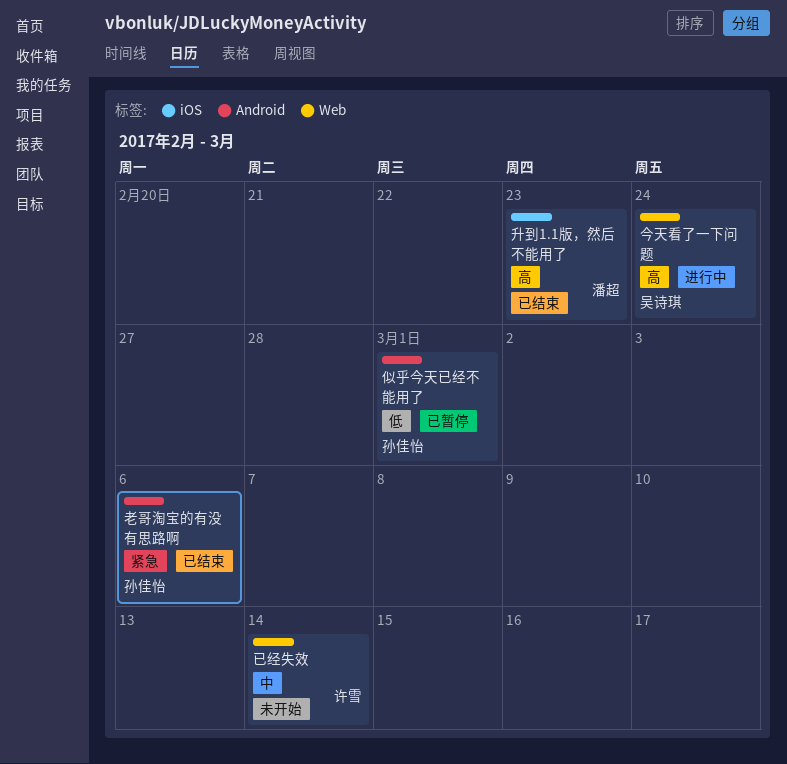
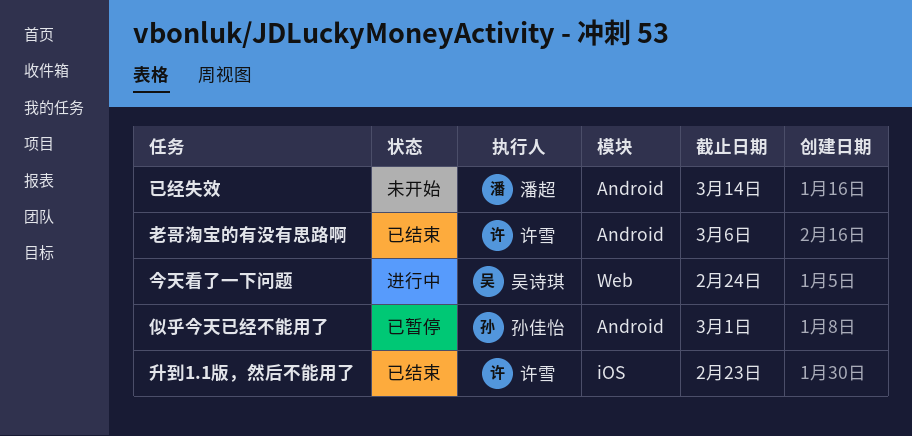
升到1.1版，然后不能用了, owner: 潘超 -> 许雪
已经失效, owner: 许雪 -> 潘超
已经失效, label: Web -> Android
老哥淘宝的有没有思路啊, owner: 孙佳怡 -> 许雪

